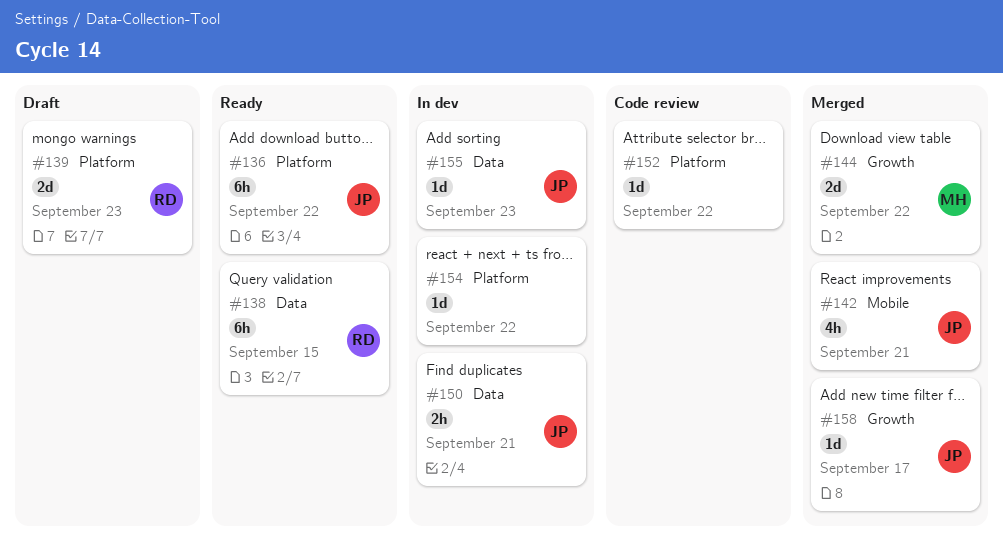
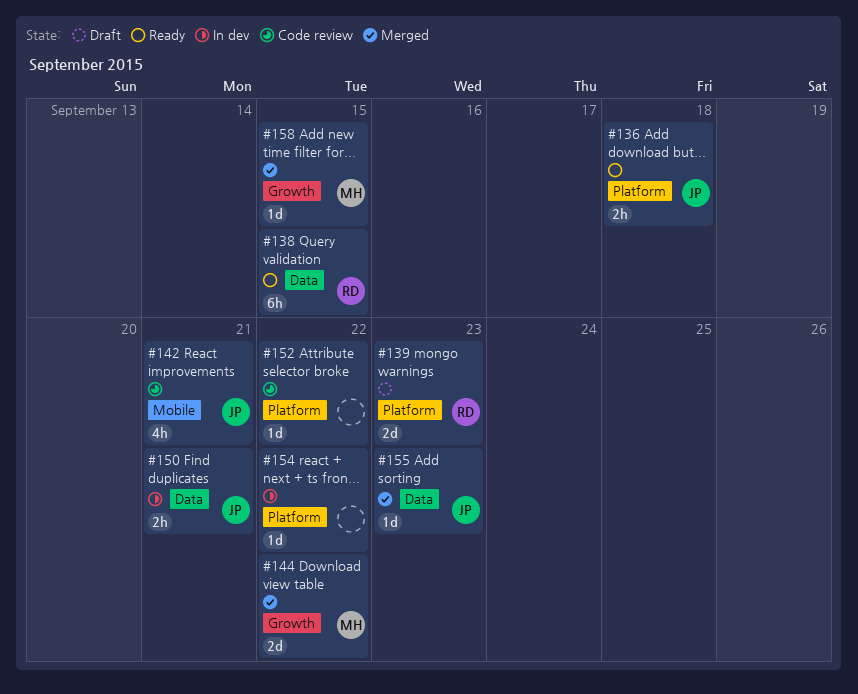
#136, estimate: 6h -> 2h
#136, due: Sep 22 -> Sep 18
#142, status: Merged -> Code review
#155, status: In dev -> Merged
#158, owner: JP -> MH
#158, due: Sep 17 -> Sep 15

